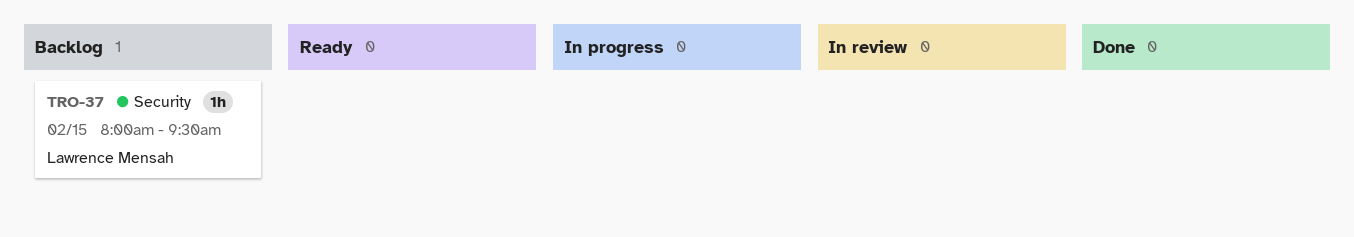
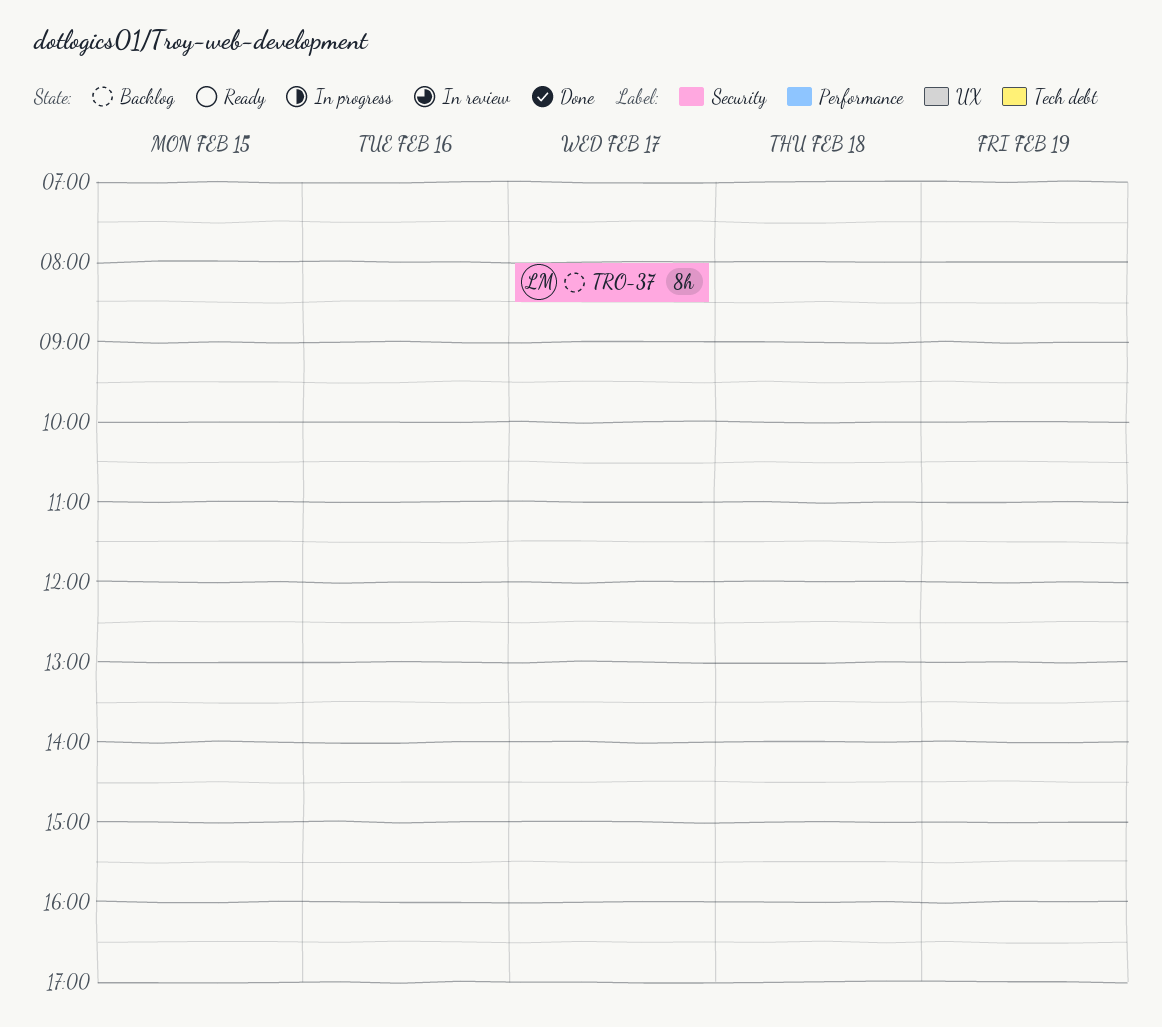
TRO-37, estimate: 1h -> 8h
TRO-37, day: Feb 15 -> Feb 17
TRO-37, ends: 09:30 -> 08:30

